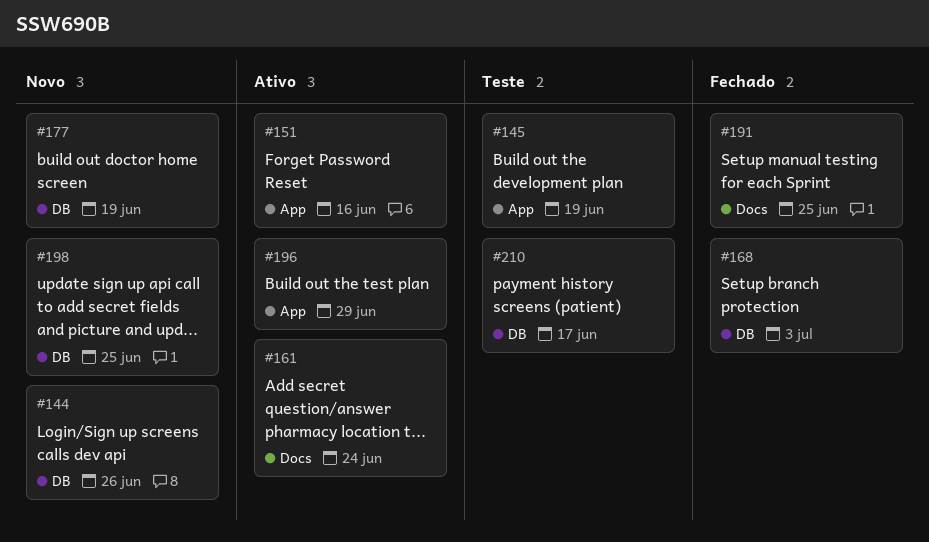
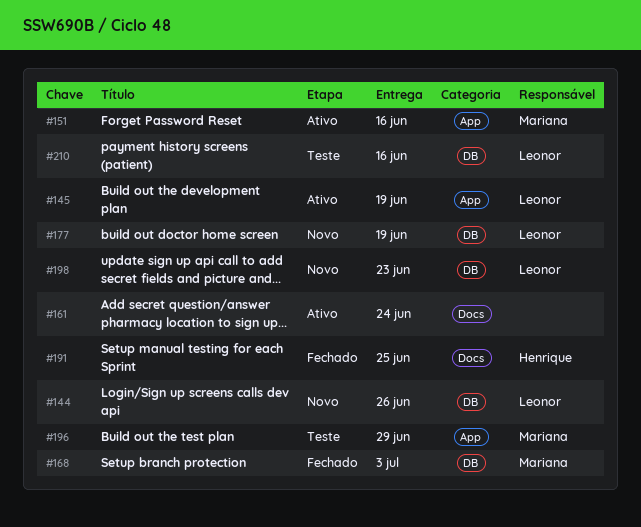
#145, status: Teste -> Ativo
#196, status: Ativo -> Teste
#198, due: Jun 25 -> Jun 23
#210, due: Jun 17 -> Jun 16

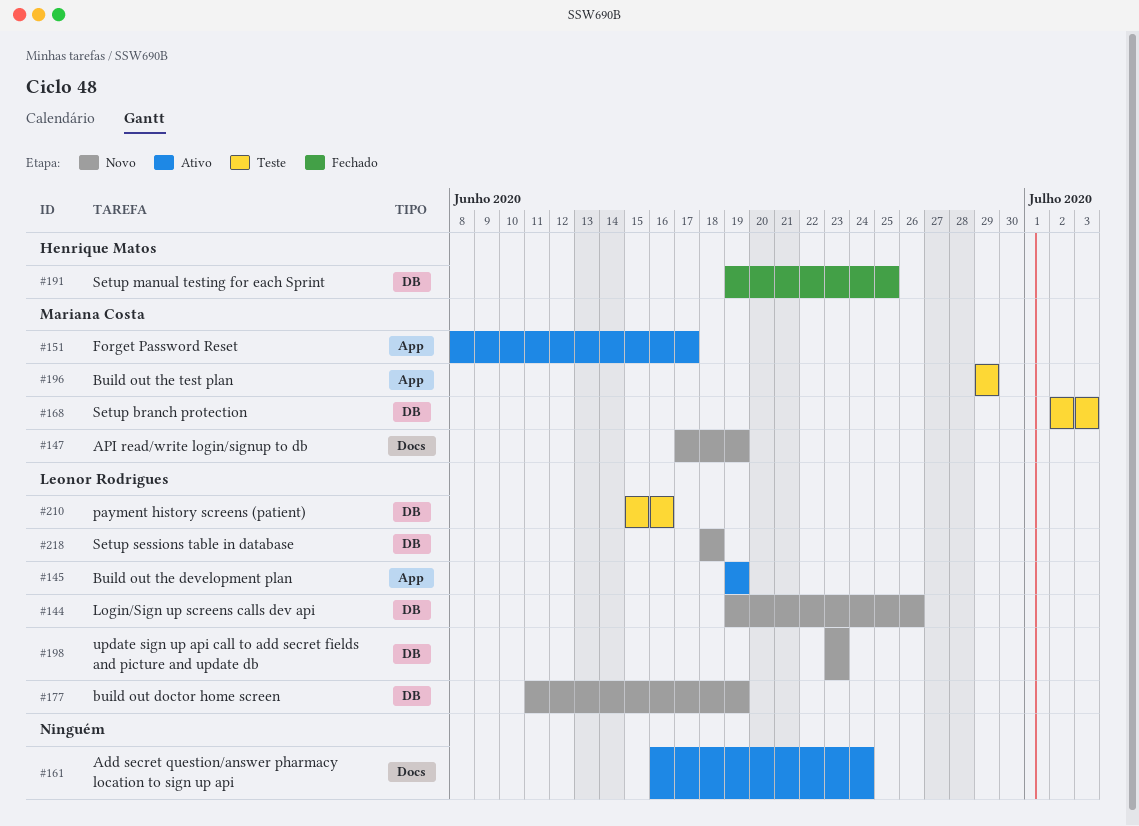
#147: none -> present
#151, due: Jun 16 -> Jun 17
#168, status: Fechado -> Teste
#191, label: Docs -> DB
#218: none -> present

